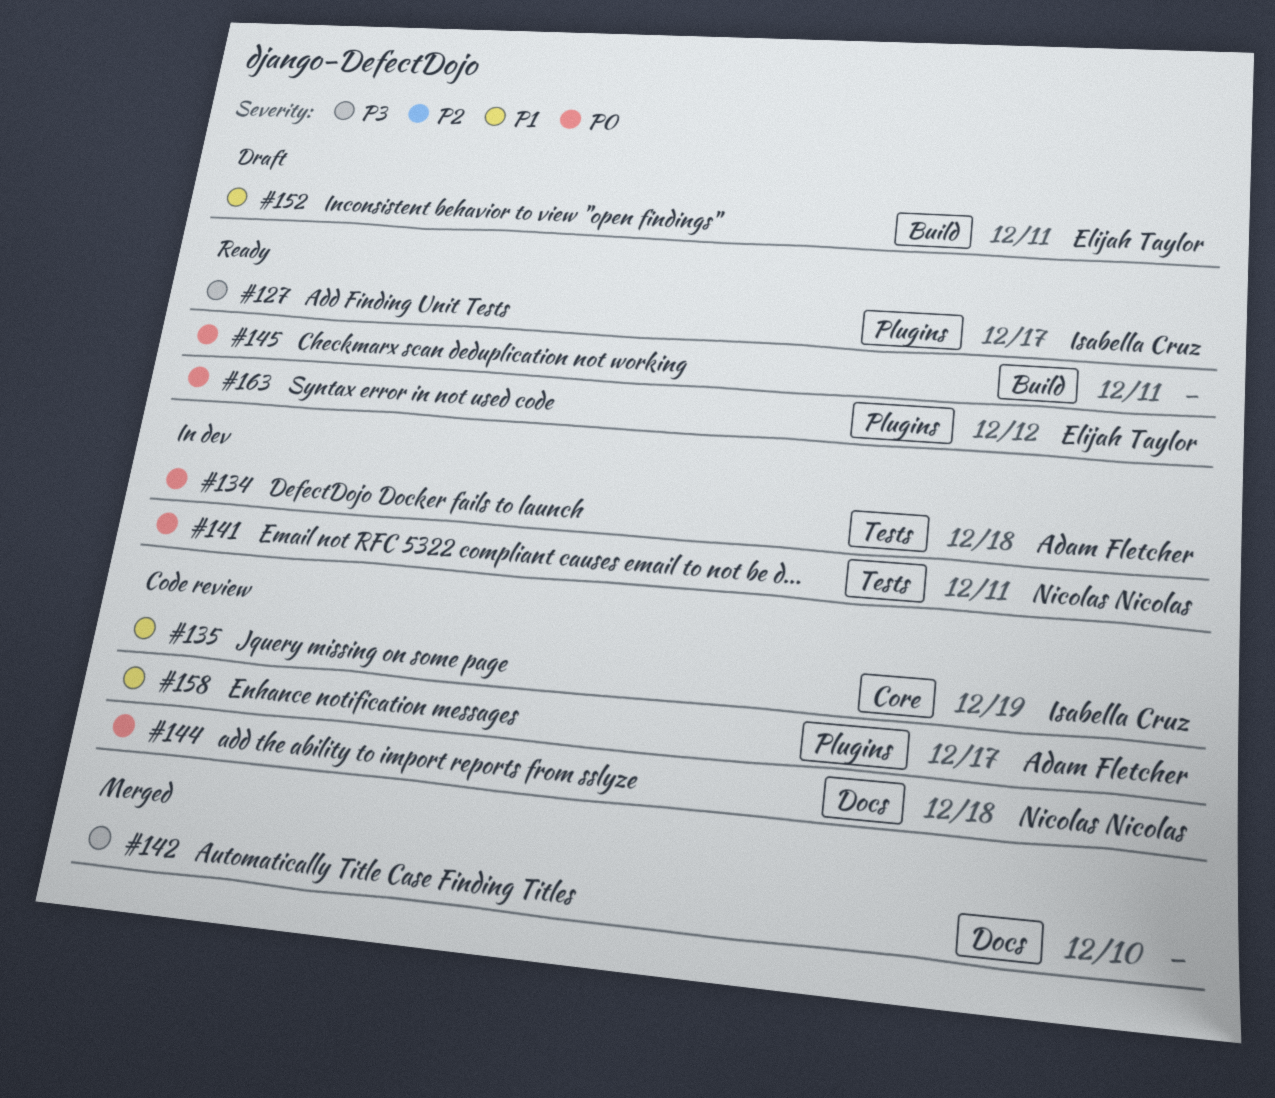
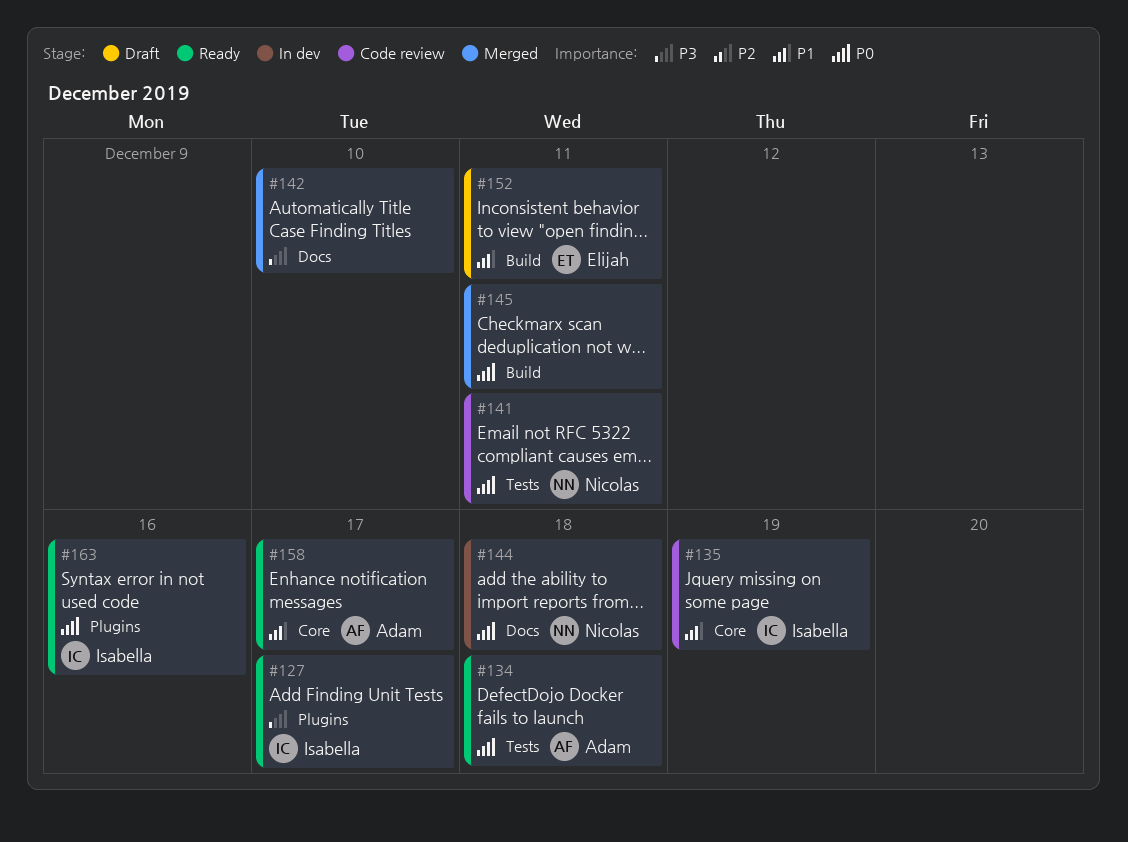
#134, status: In dev -> Ready
#141, status: In dev -> Code review
#144, status: Code review -> In dev
#145, status: Ready -> Merged
#158, status: Code review -> Ready
#158, label: Plugins -> Core
#163, owner: Elijah Taylor -> Isabella Cruz
#163, due: Dec 12 -> Dec 16

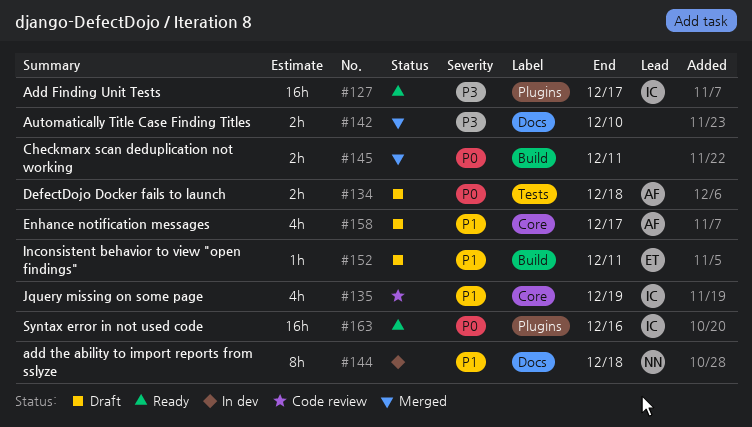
#134, status: Ready -> Draft
#141: present -> none
#144, priority: P0 -> P1
#158, status: Ready -> Draft

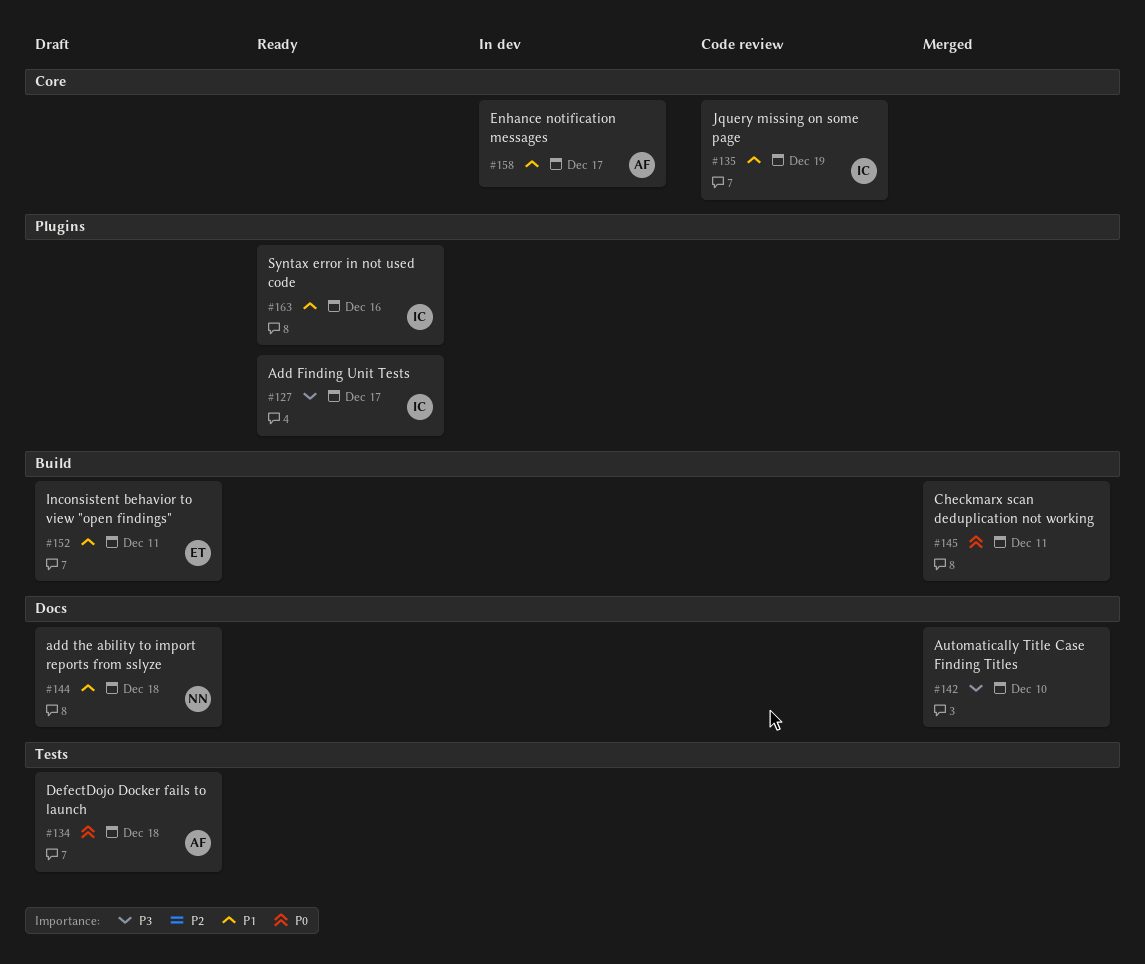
#144, status: In dev -> Draft
#158, status: Draft -> In dev
#163, priority: P0 -> P1

